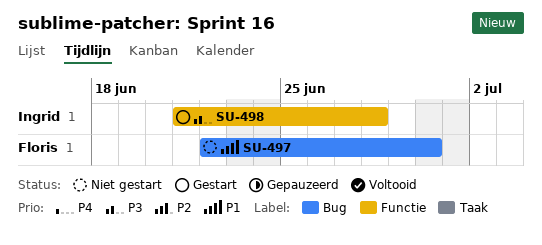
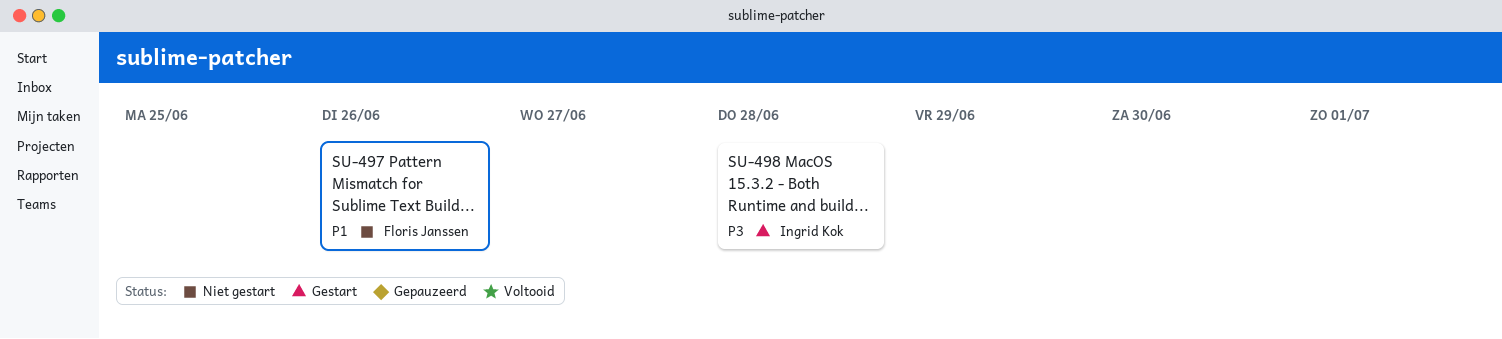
SU-497, due: Jun 30 -> Jun 26

